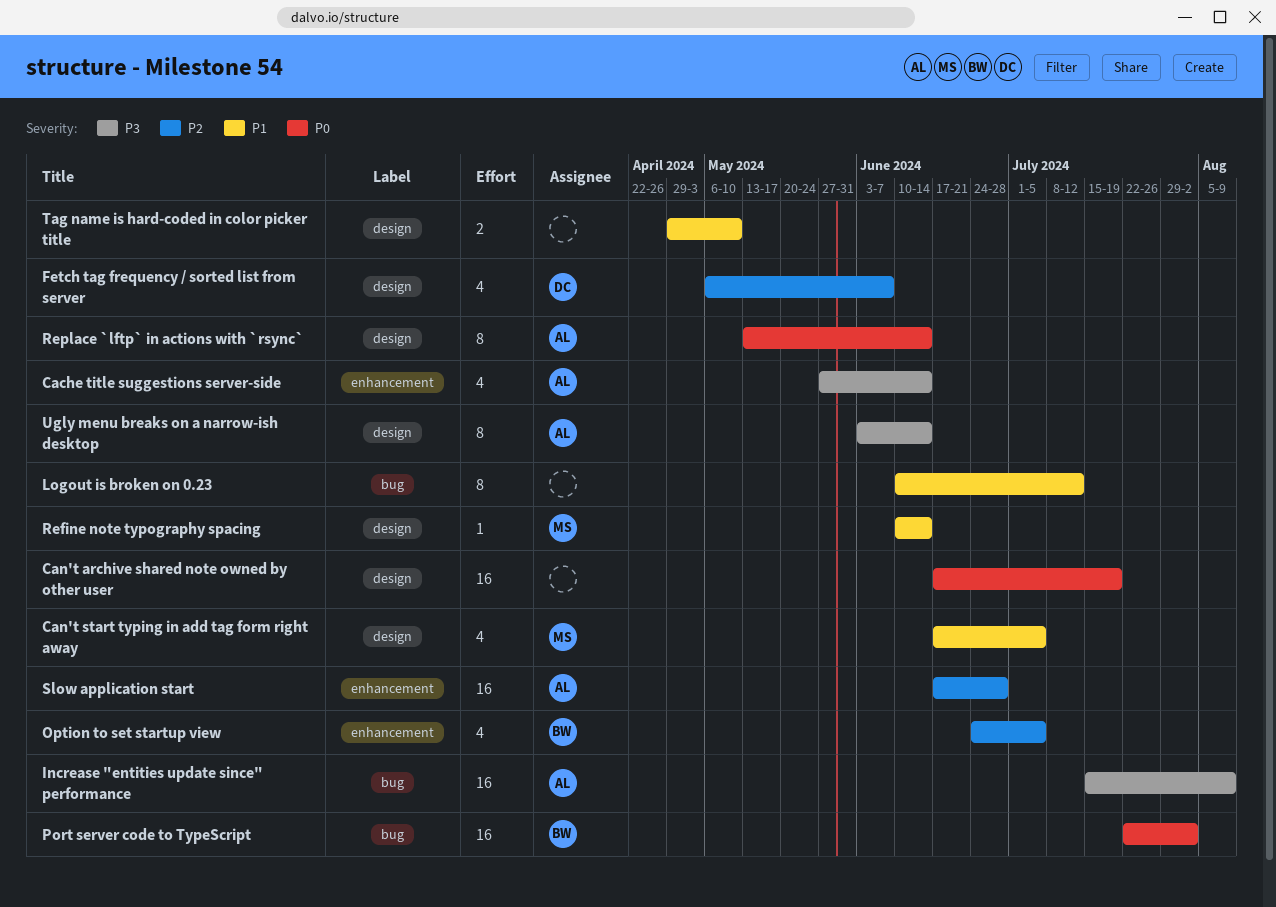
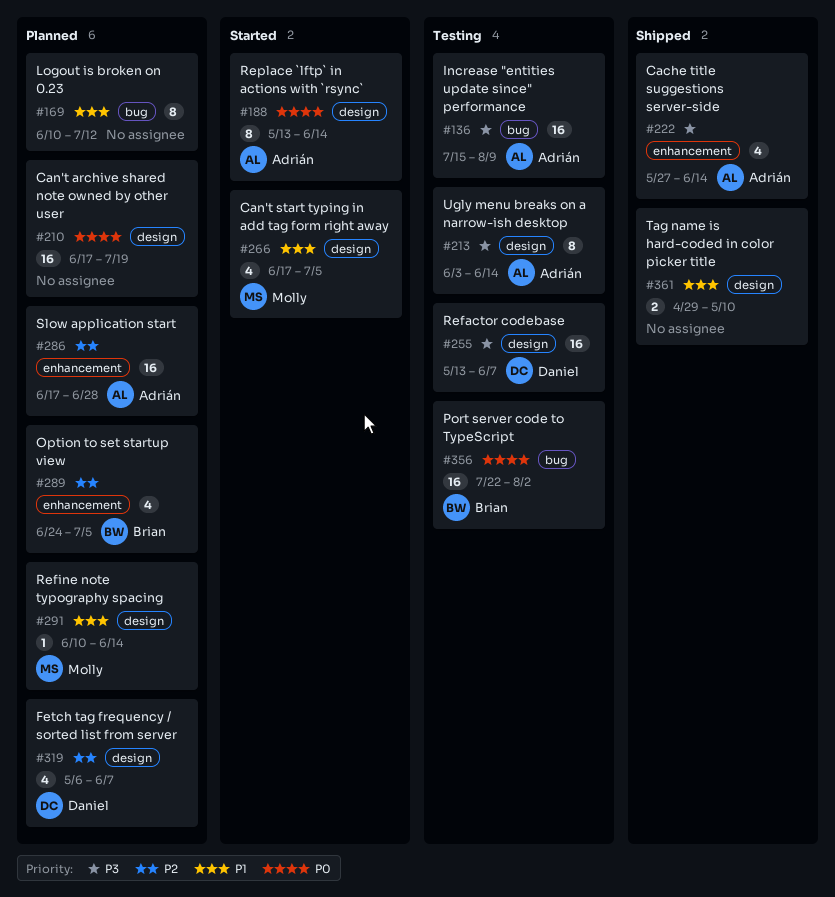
Refactor codebase: none -> present

